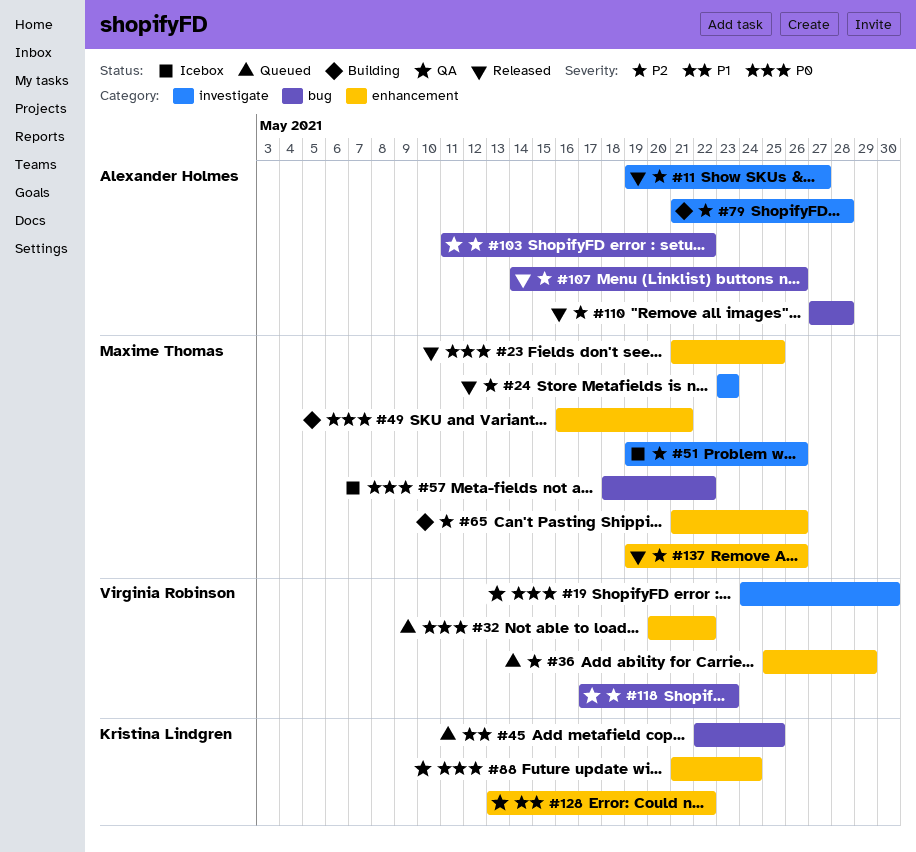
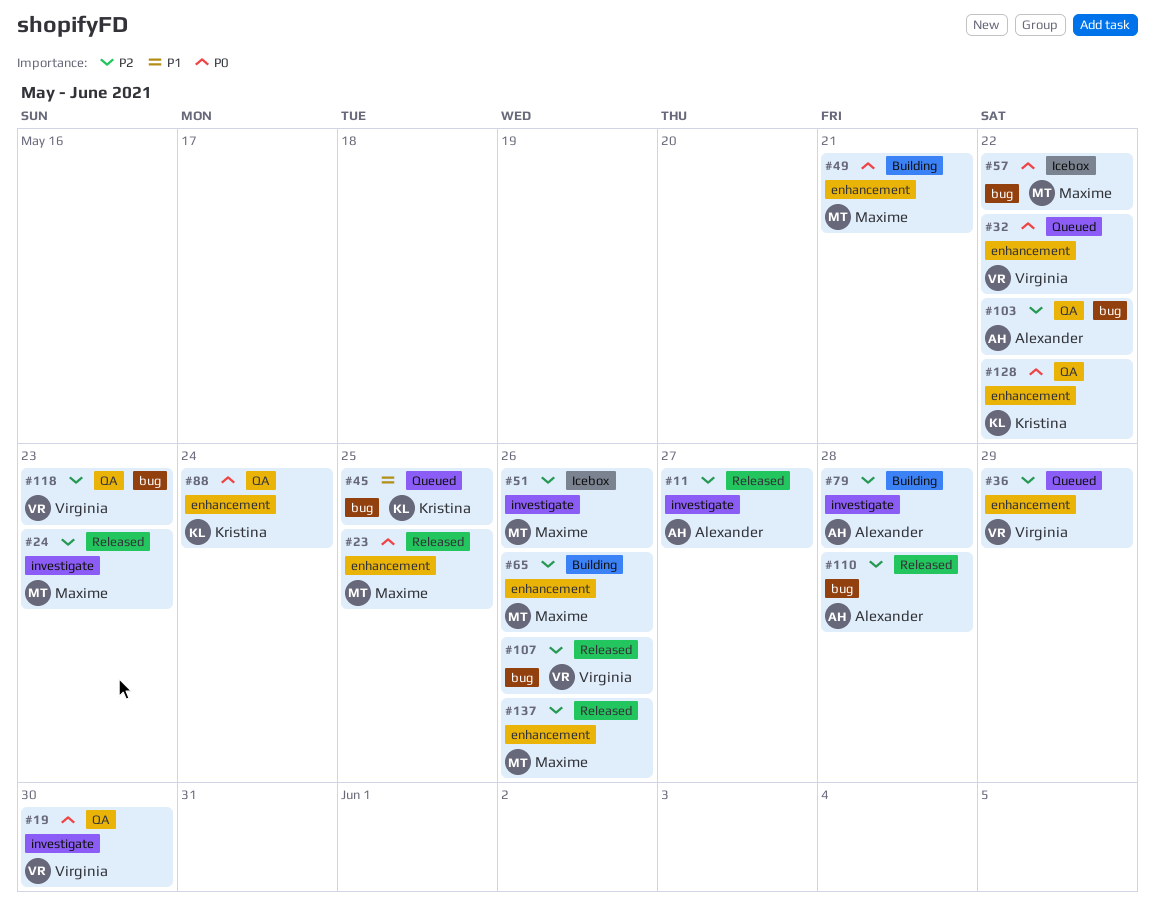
#107, owner: Alexander Holmes -> Virginia Robinson
#128, priority: P1 -> P0

